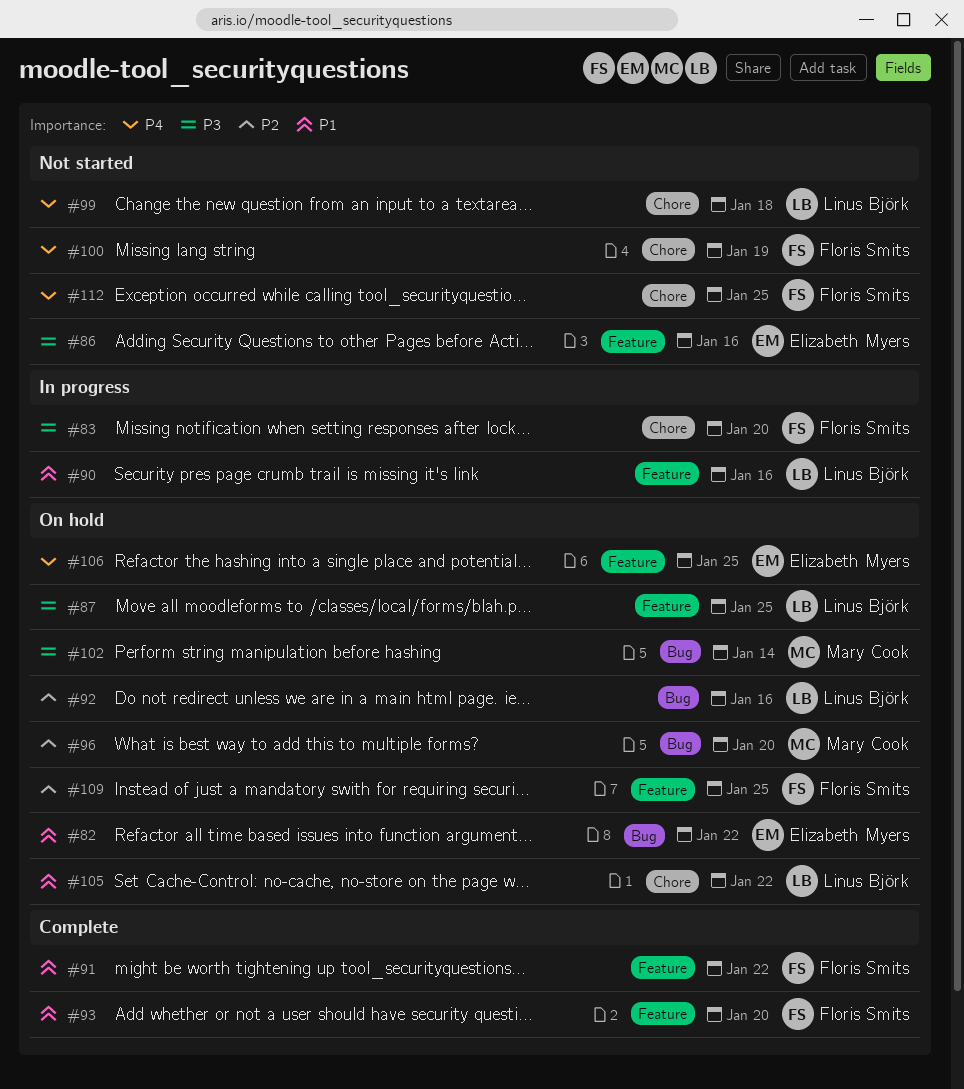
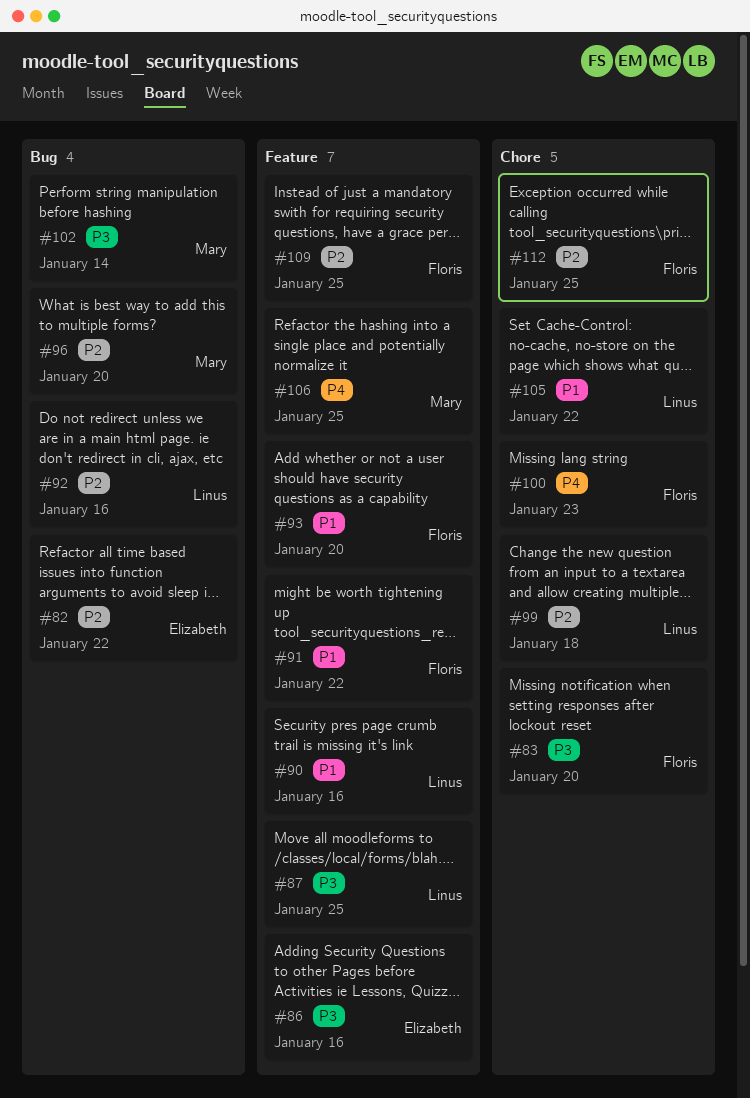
#82, priority: P1 -> P2
#99, priority: P4 -> P2
#100, due: Jan 19 -> Jan 23
#106, owner: Elizabeth Myers -> Mary Cook
#112, priority: P4 -> P2

